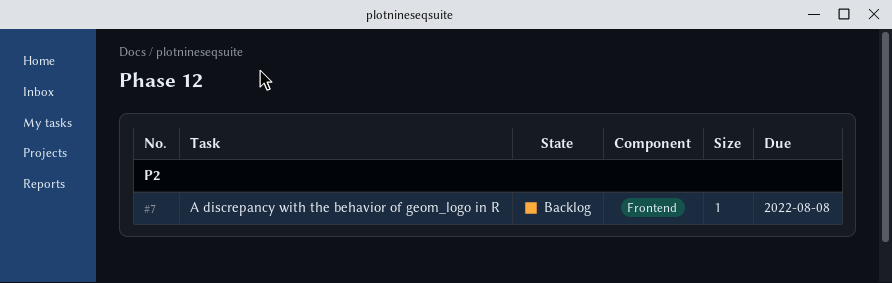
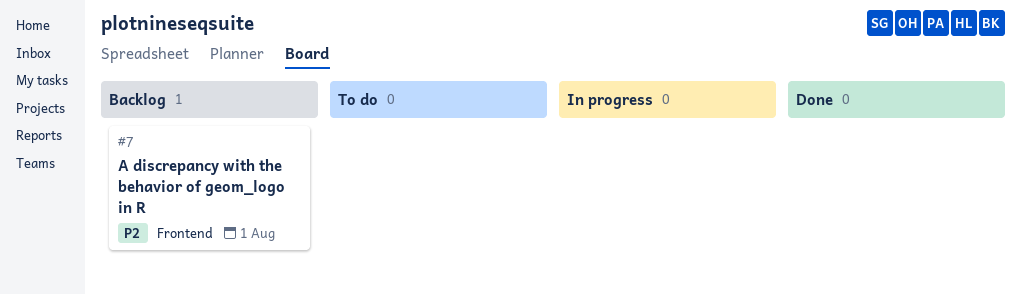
#7, due: Aug 8 -> Aug 1

